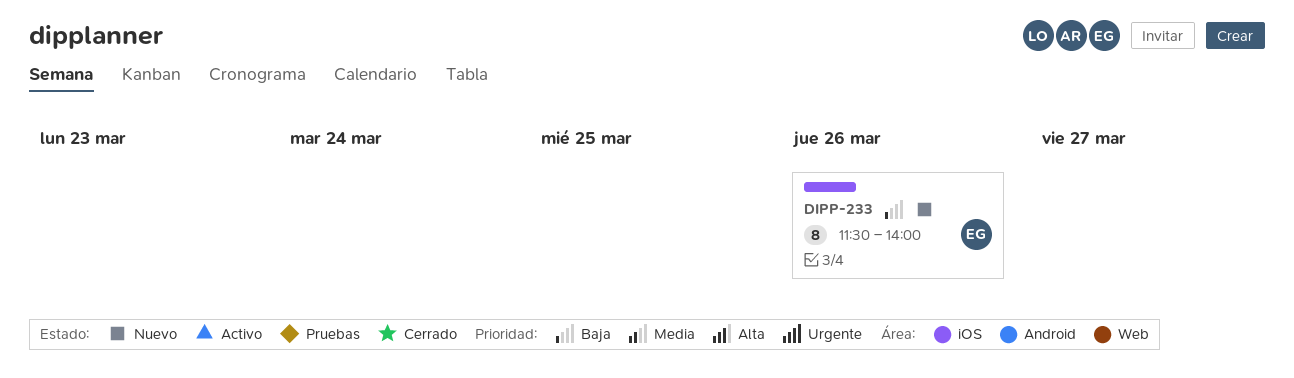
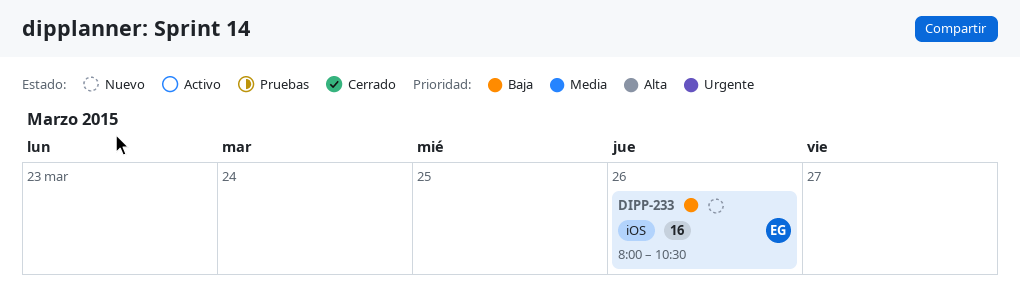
DIPP-233, estimate: 8 -> 16
DIPP-233, begins: 11:30 -> 08:00
DIPP-233, ends: 14:00 -> 10:30

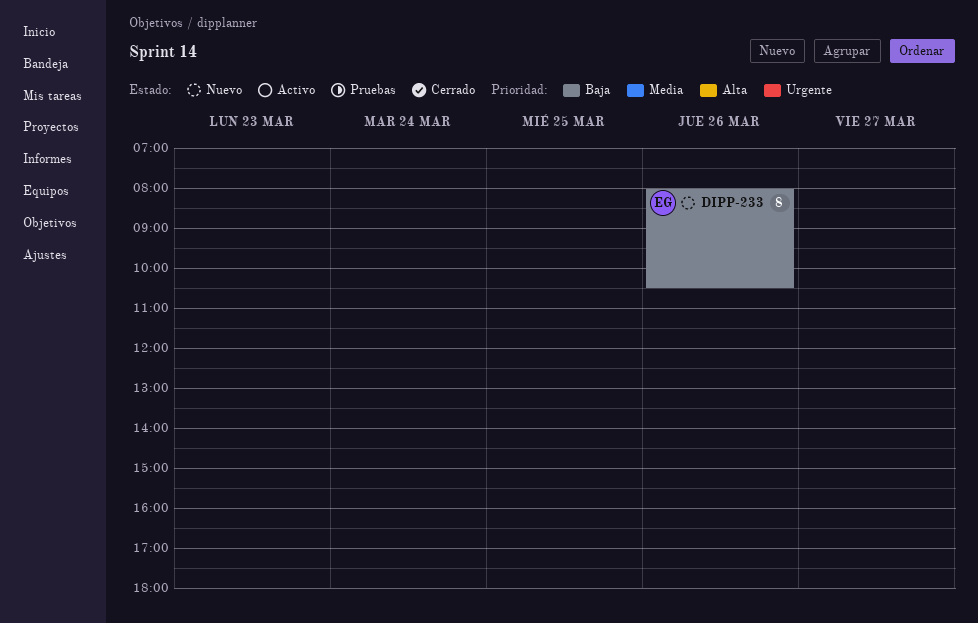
DIPP-233, estimate: 16 -> 8

